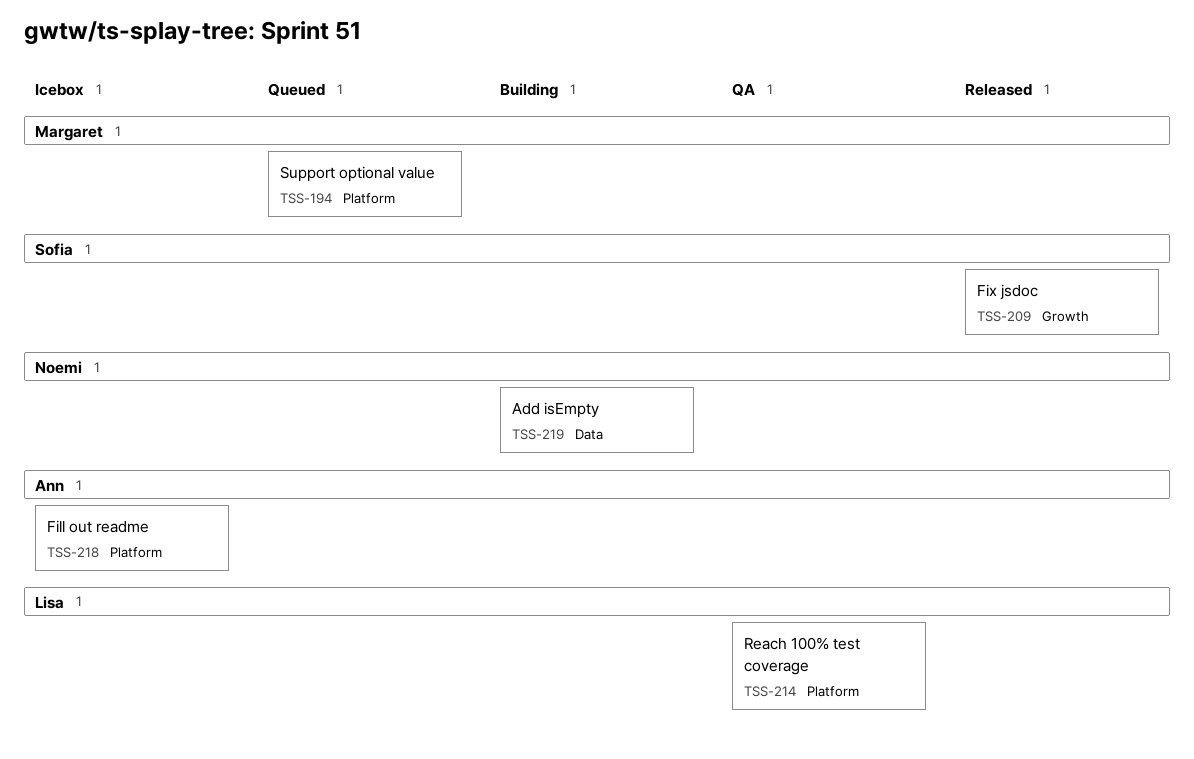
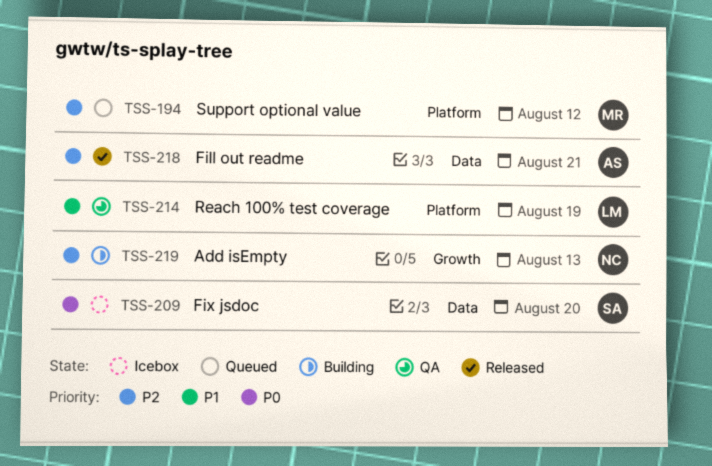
TSS-209, status: Released -> Icebox
TSS-209, label: Growth -> Data
TSS-218, status: Icebox -> Released
TSS-218, label: Platform -> Data
TSS-219, label: Data -> Growth

